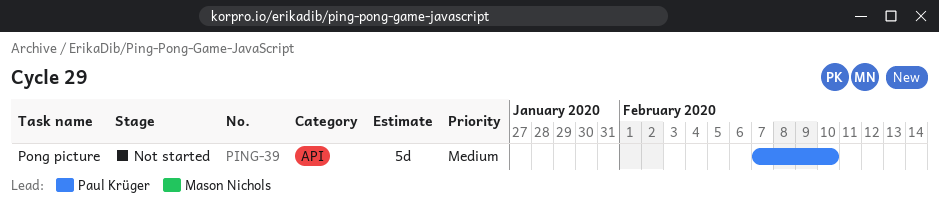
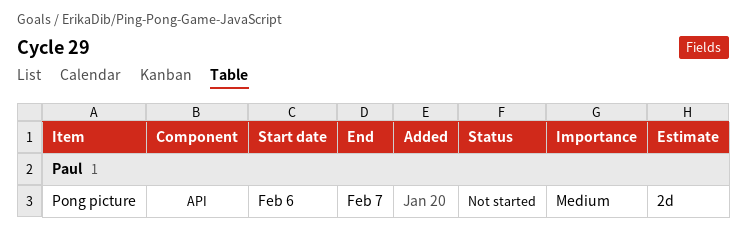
Pong picture, estimate: 5d -> 2d
Pong picture, start: Feb 7 -> Feb 6
Pong picture, due: Feb 10 -> Feb 7

